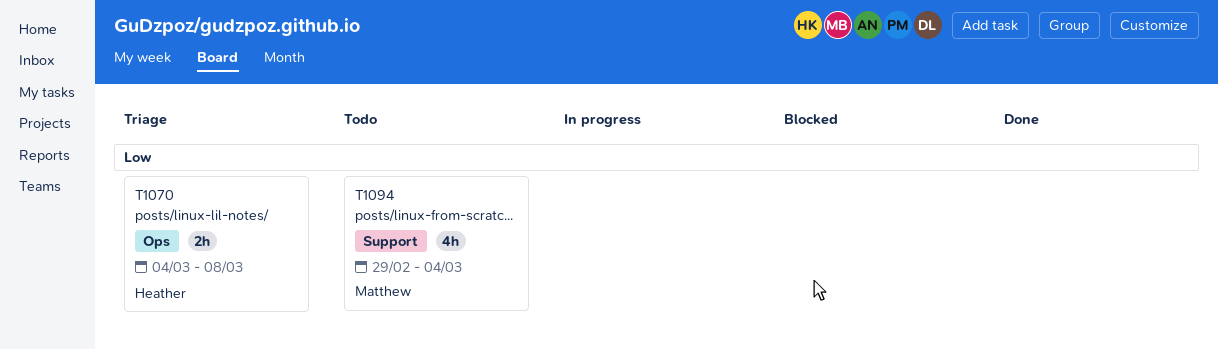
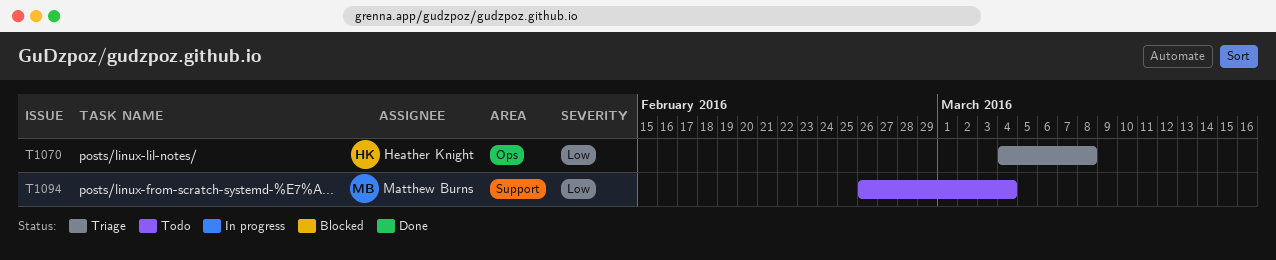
T1094, start: Feb 29 -> Feb 26

